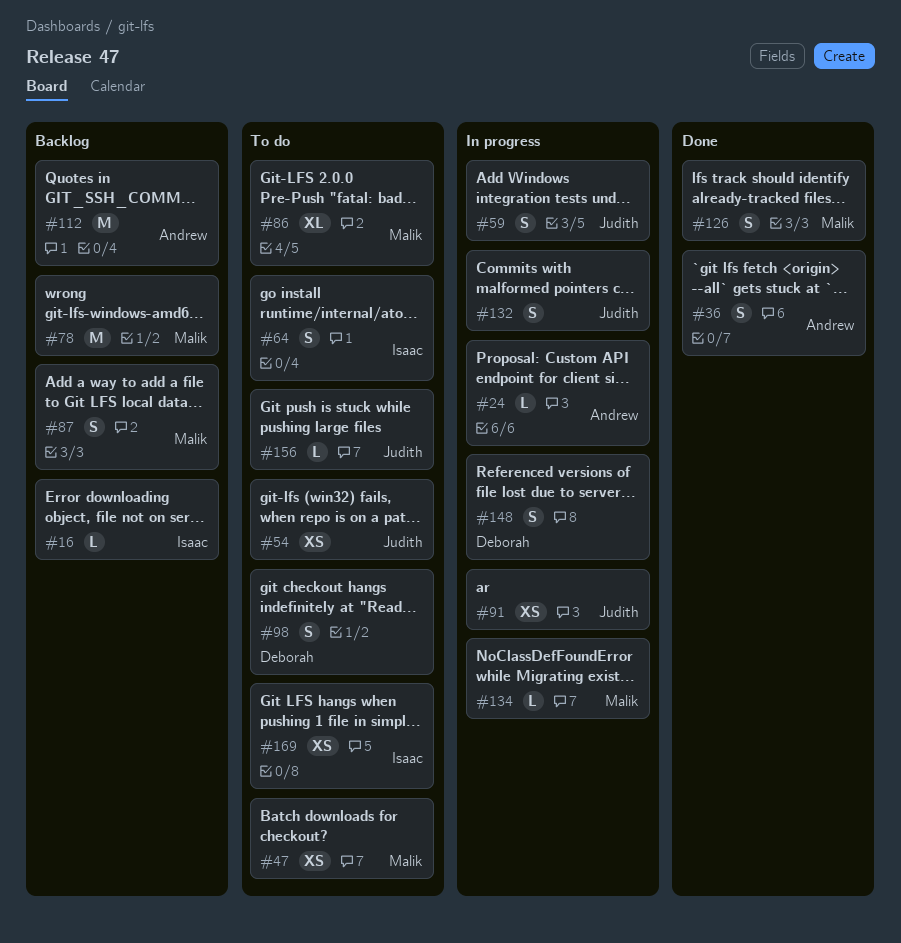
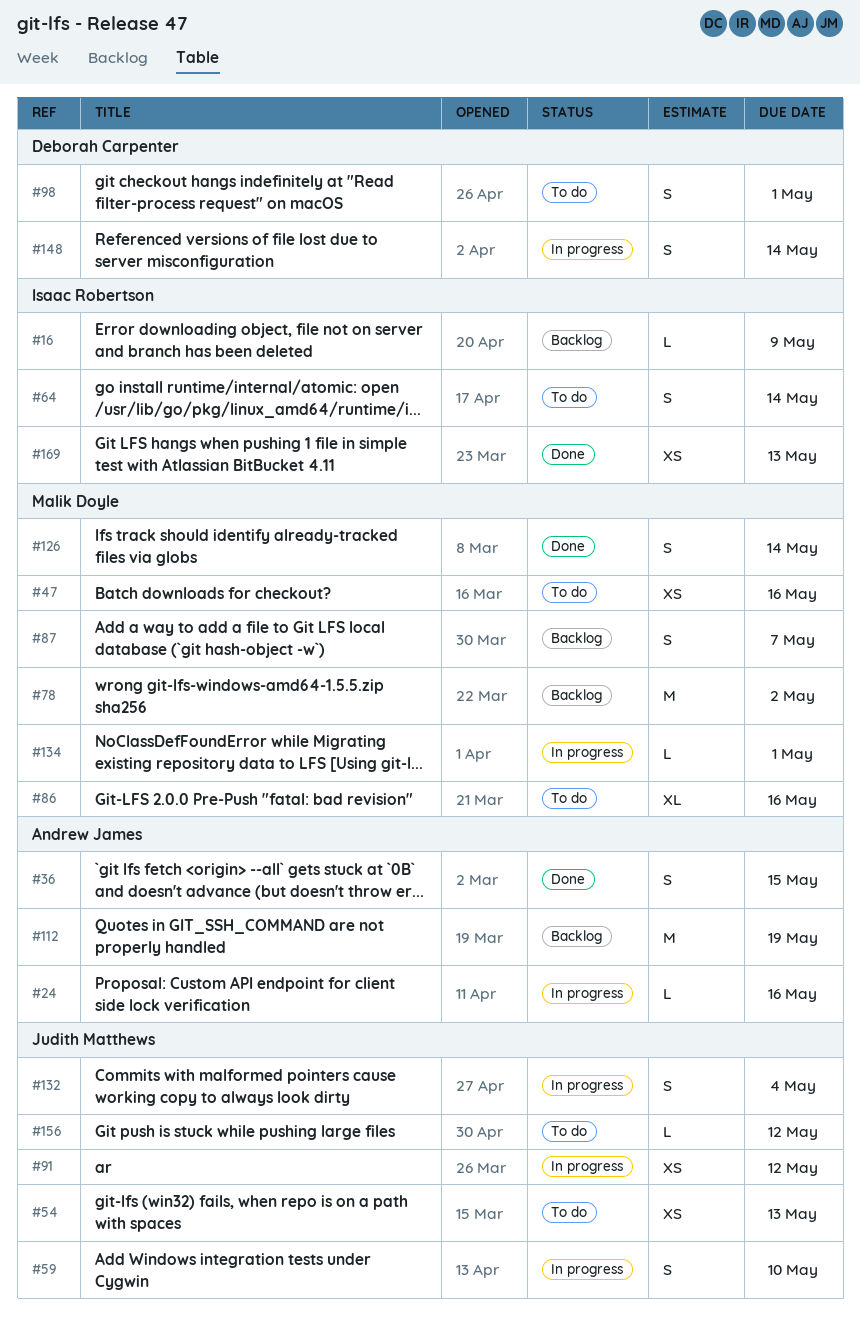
#169, status: To do -> Done

